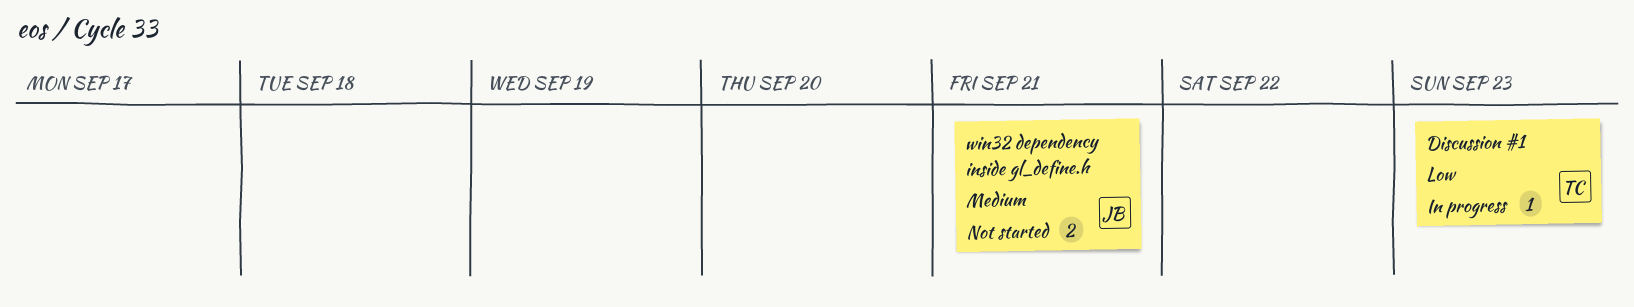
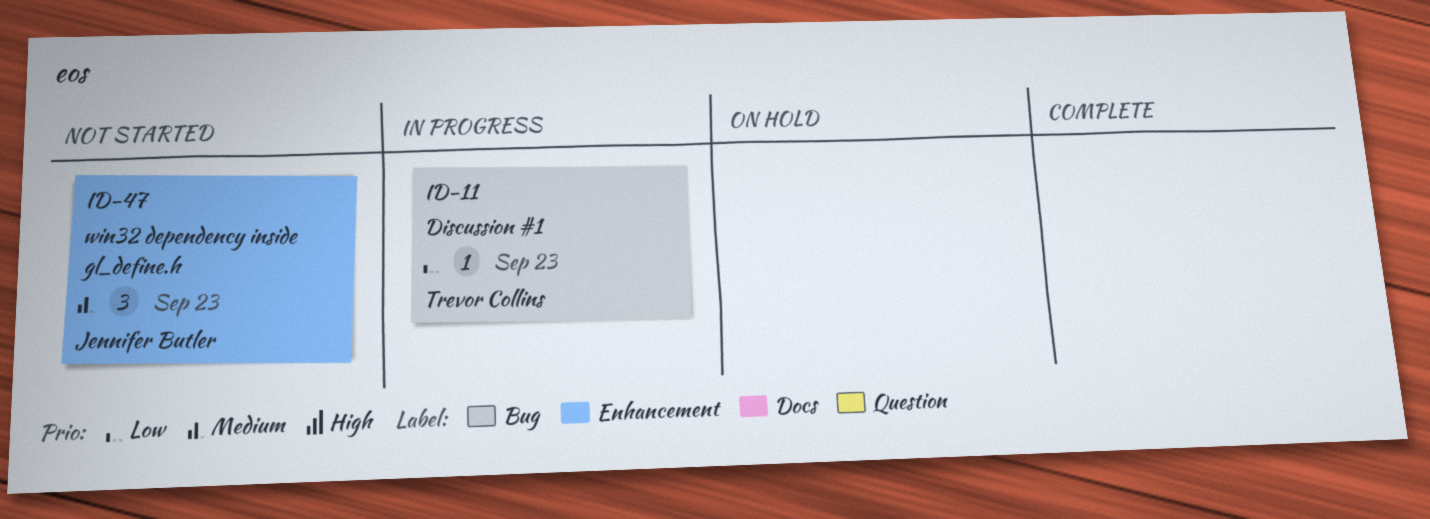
win32 dependency inside gl_define.h, estimate: 2 -> 3
win32 dependency inside gl_define.h, due: Sep 21 -> Sep 23

